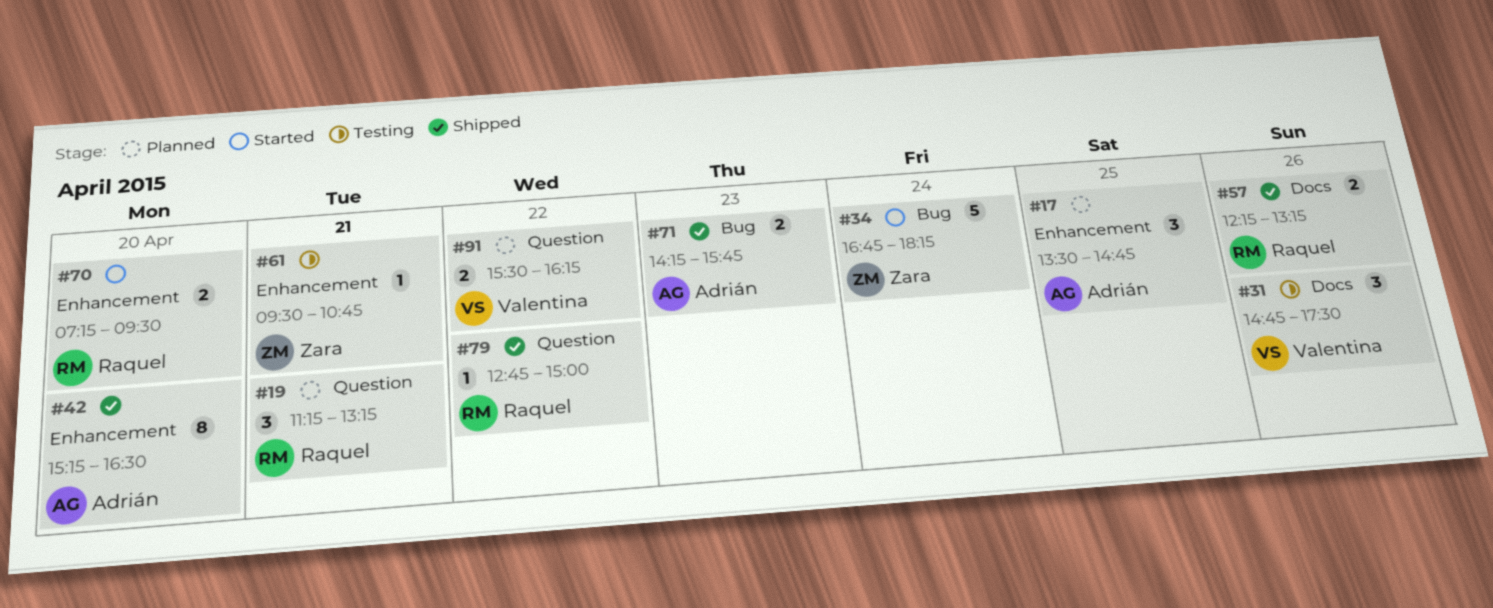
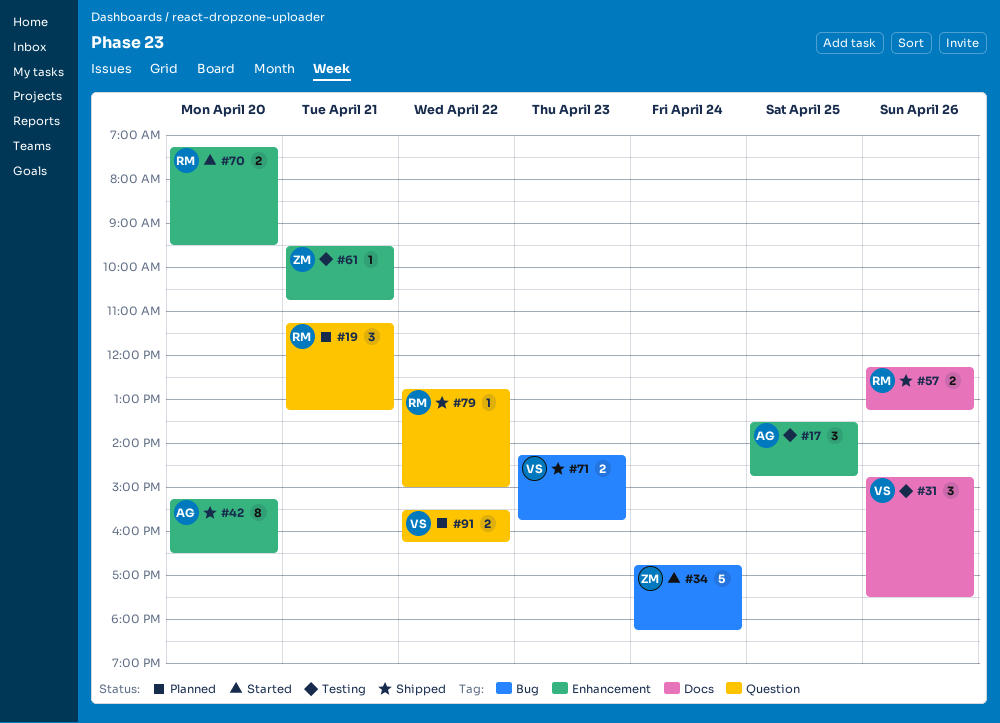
#17, status: Planned -> Testing
#71, owner: Adrián -> Valentina

